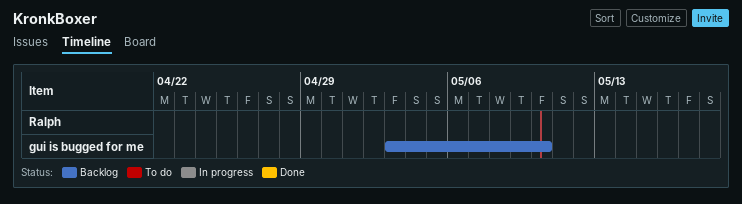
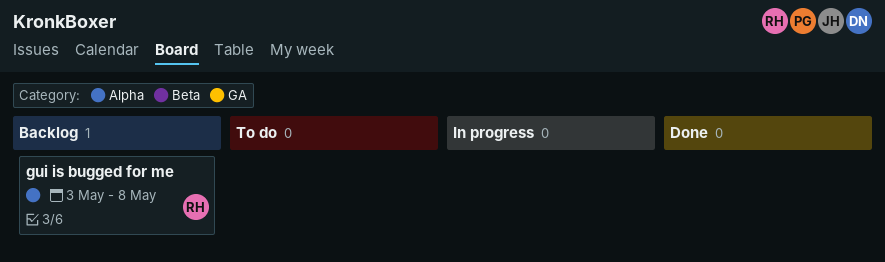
gui is bugged for me, due: May 10 -> May 8

